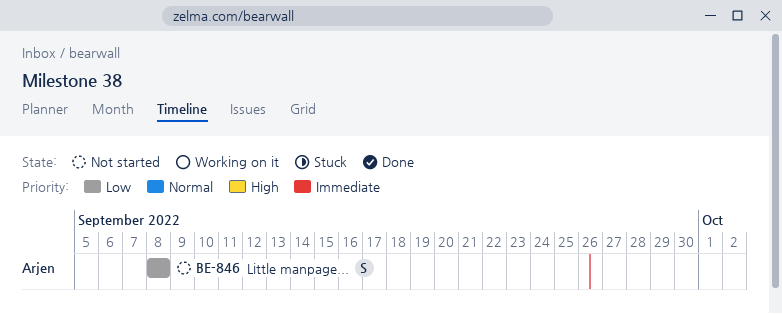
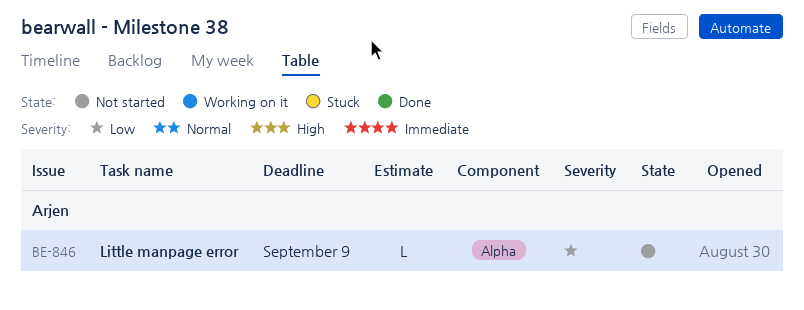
BE-846, estimate: S -> L
BE-846, due: Sep 8 -> Sep 9

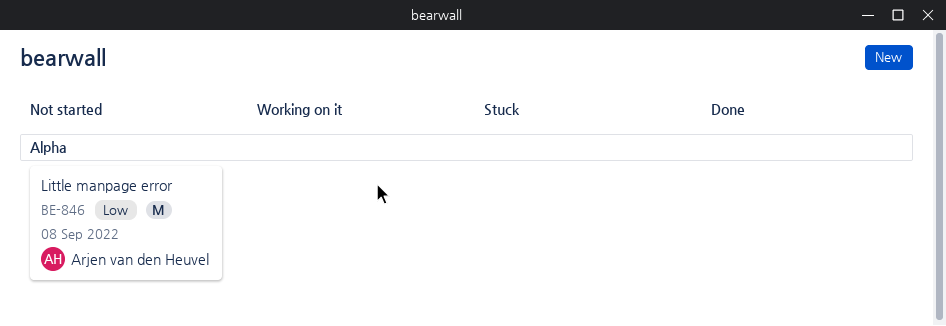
BE-846, estimate: L -> M
BE-846, due: Sep 9 -> Sep 8

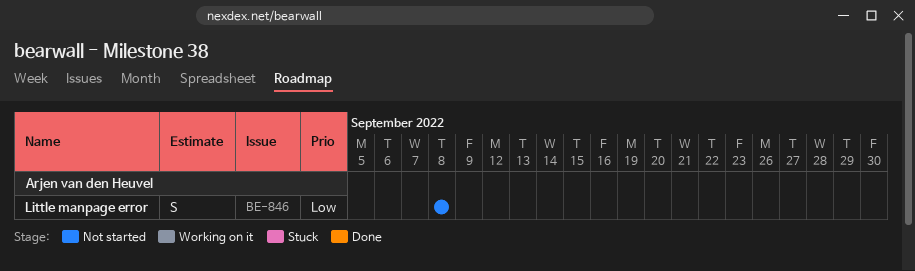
BE-846, estimate: M -> S

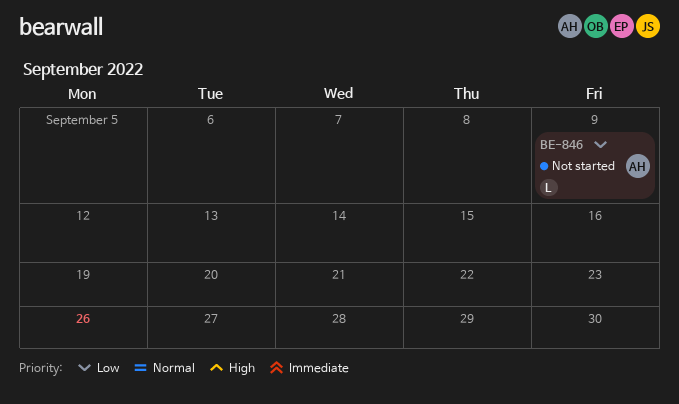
BE-846, estimate: S -> L
BE-846, due: Sep 8 -> Sep 9

